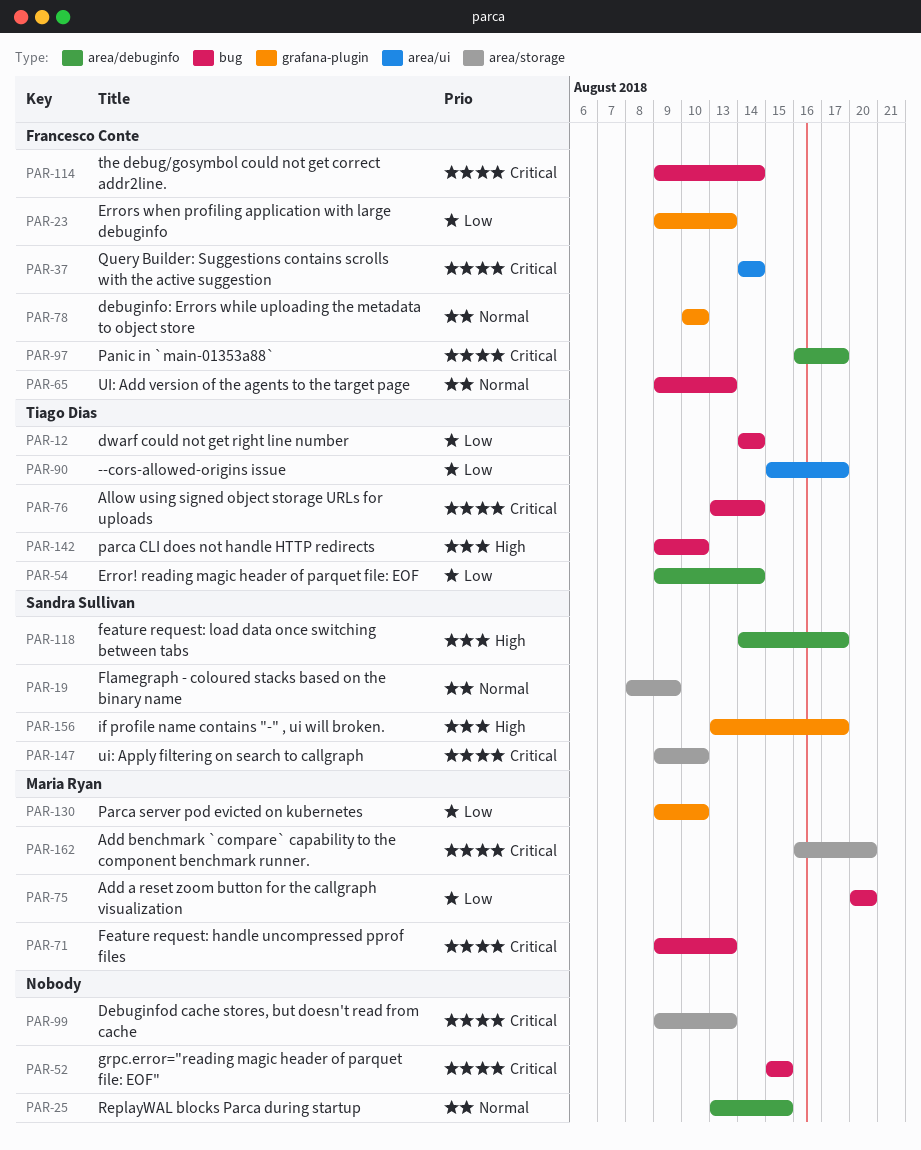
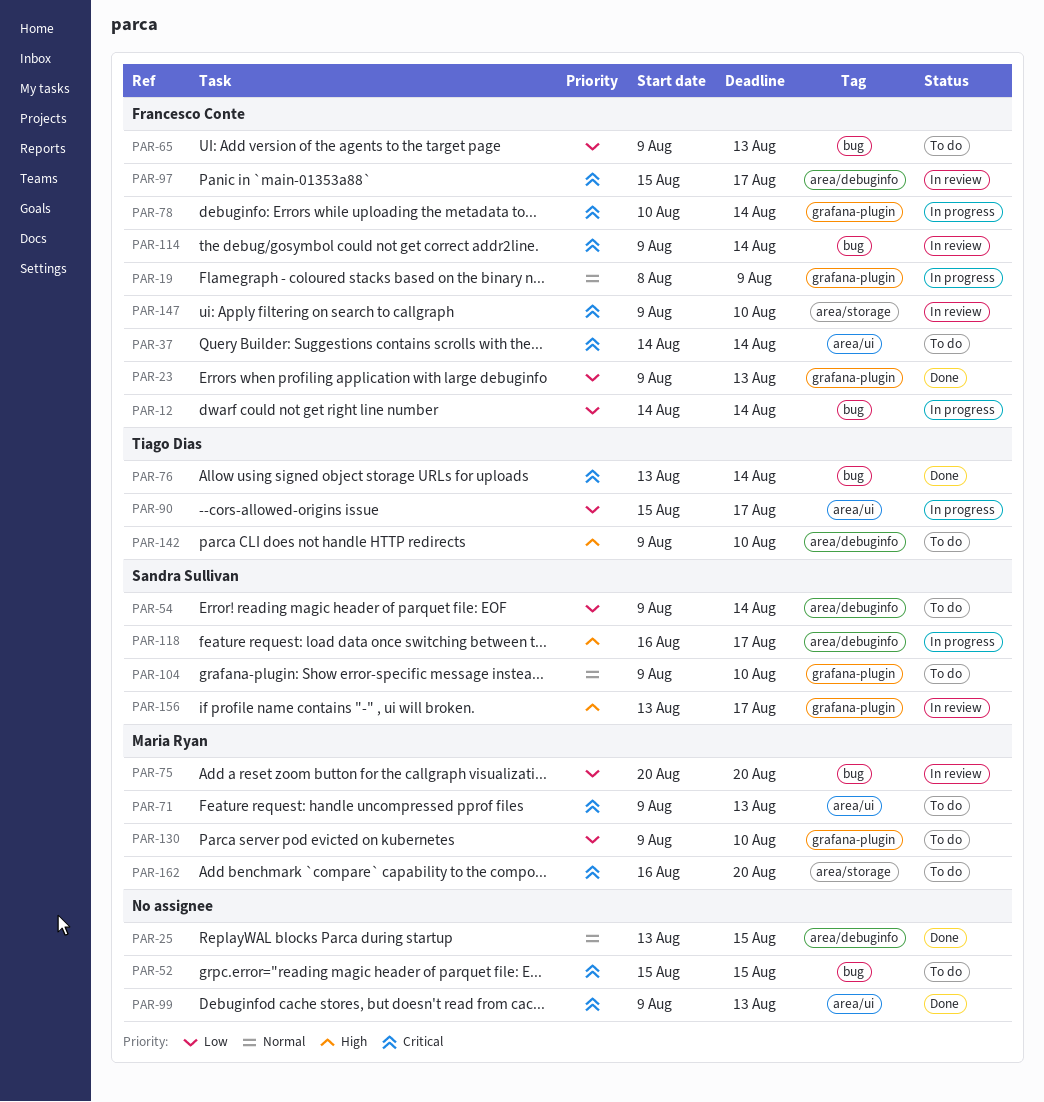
PAR-12, owner: Tiago Dias -> Francesco Conte
PAR-19, owner: Sandra Sullivan -> Francesco Conte
PAR-19, label: area/storage -> grafana-plugin
PAR-54, owner: Tiago Dias -> Sandra Sullivan
PAR-65, priority: Normal -> Low
PAR-71, label: bug -> area/ui
PAR-78, priority: Normal -> Critical
PAR-78, due: Aug 10 -> Aug 14
PAR-97, start: Aug 16 -> Aug 15
PAR-99, label: area/storage -> area/ui
PAR-104: none -> present
PAR-118, start: Aug 14 -> Aug 16
PAR-142, label: bug -> area/debuginfo
PAR-147, owner: Sandra Sullivan -> Francesco Conte

